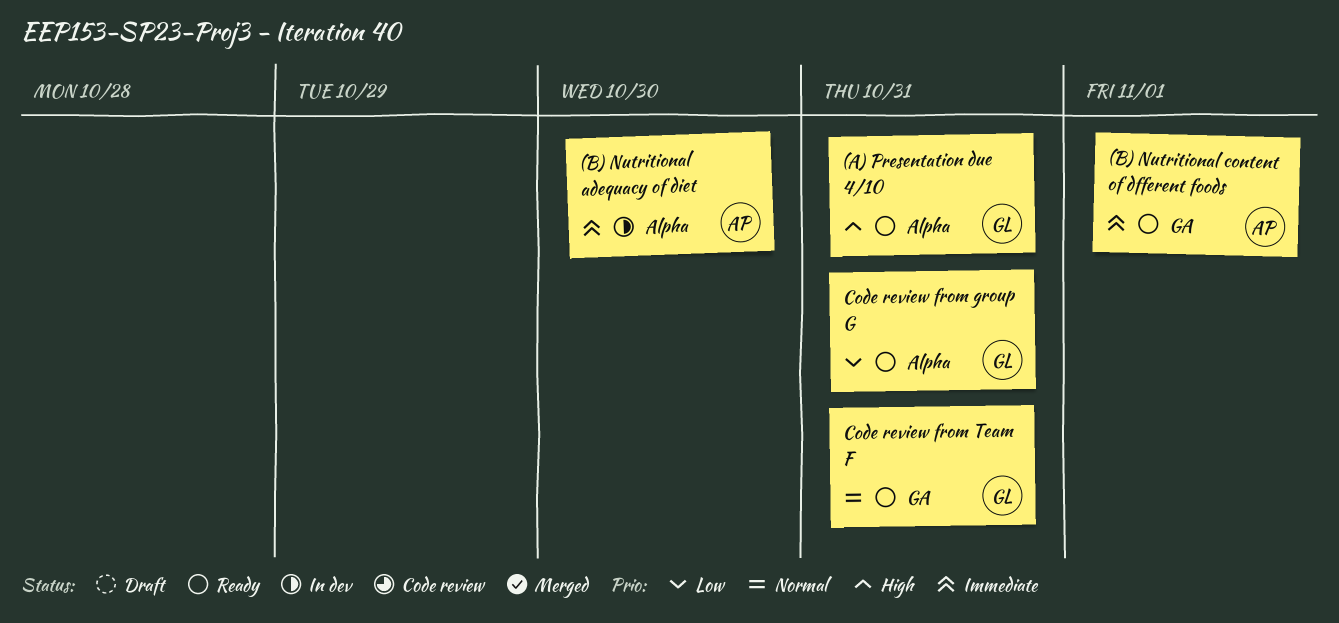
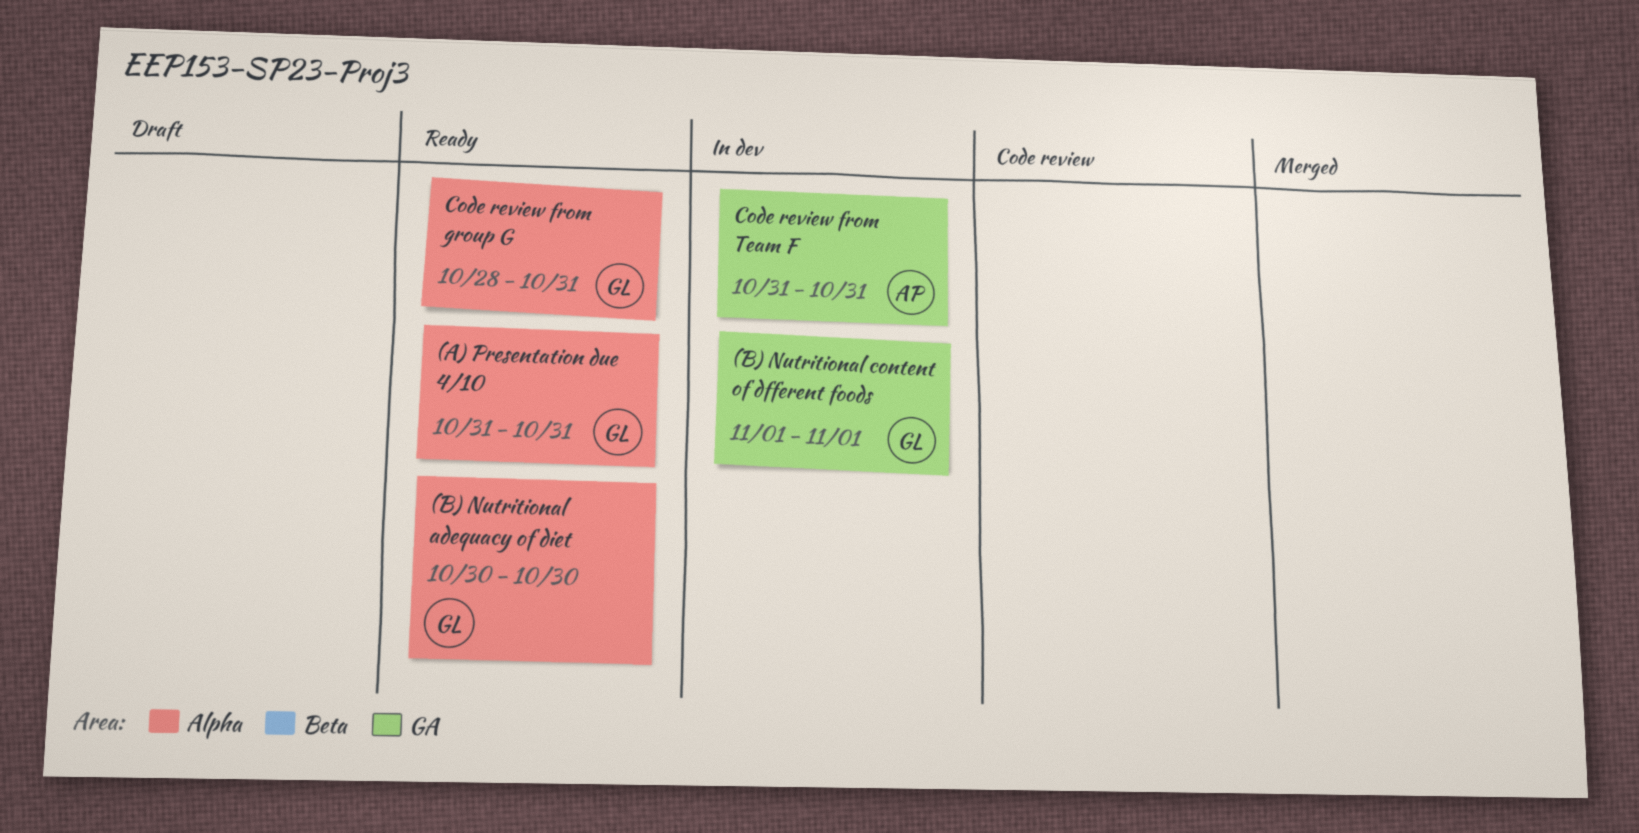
(B) Nutritional adequacy of diet, status: In dev -> Ready
(B) Nutritional adequacy of diet, owner: AP -> GL
(B) Nutritional content of dfferent foods, status: Ready -> In dev
(B) Nutritional content of dfferent foods, owner: AP -> GL
Code review from Team F, status: Ready -> In dev
Code review from Team F, owner: GL -> AP

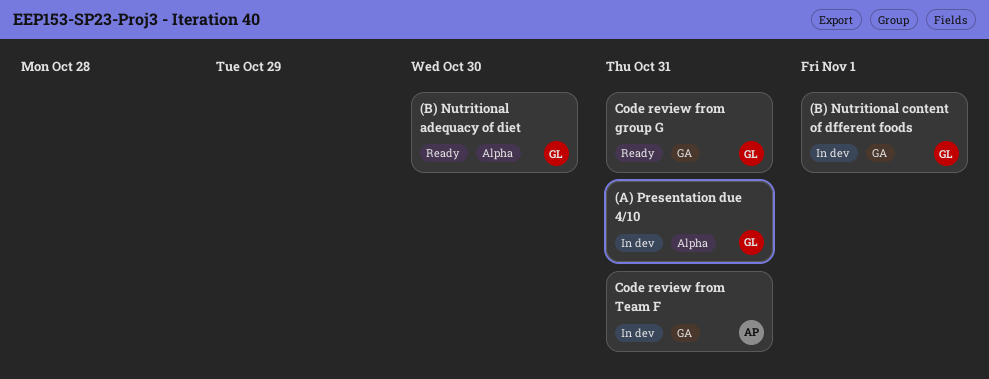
(A) Presentation due 4/10, status: Ready -> In dev
Code review from group G, label: Alpha -> GA

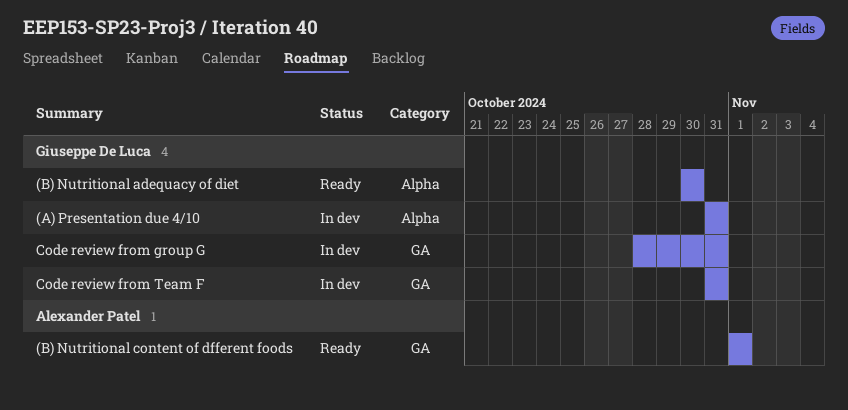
(B) Nutritional content of dfferent foods, status: In dev -> Ready
(B) Nutritional content of dfferent foods, owner: Giuseppe De Luca -> Alexander Patel
Code review from group G, status: Ready -> In dev
Code review from Team F, owner: Alexander Patel -> Giuseppe De Luca

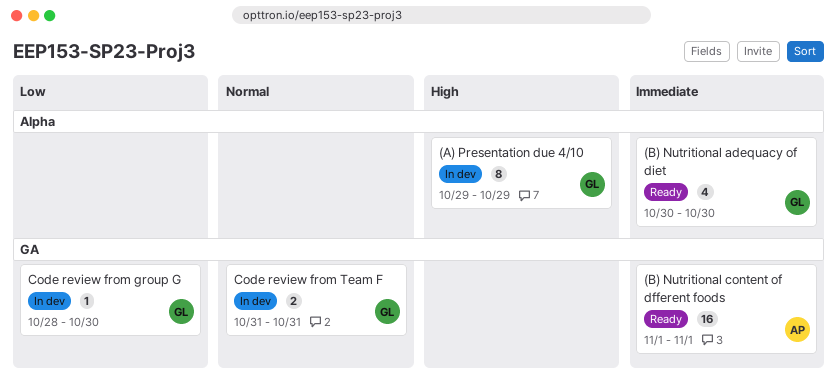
(A) Presentation due 4/10, start: Oct 31 -> Oct 29
(A) Presentation due 4/10, due: Oct 31 -> Oct 29
Code review from group G, due: Oct 31 -> Oct 30

